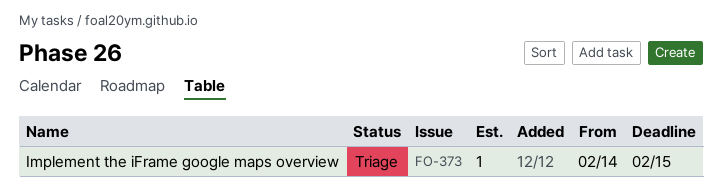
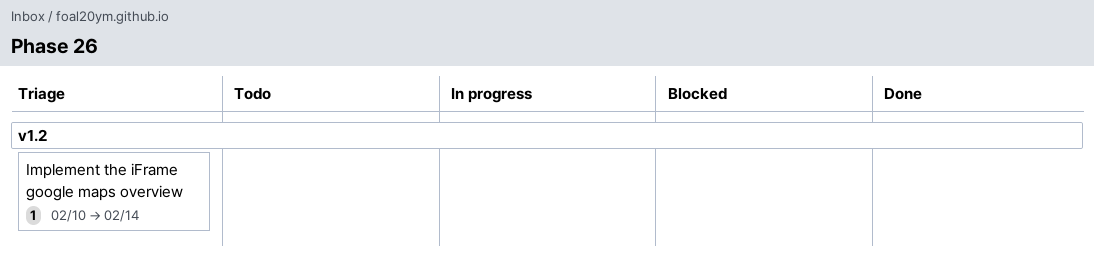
Implement the iFrame google maps overview, start: Feb 14 -> Feb 10
Implement the iFrame google maps overview, due: Feb 15 -> Feb 14

